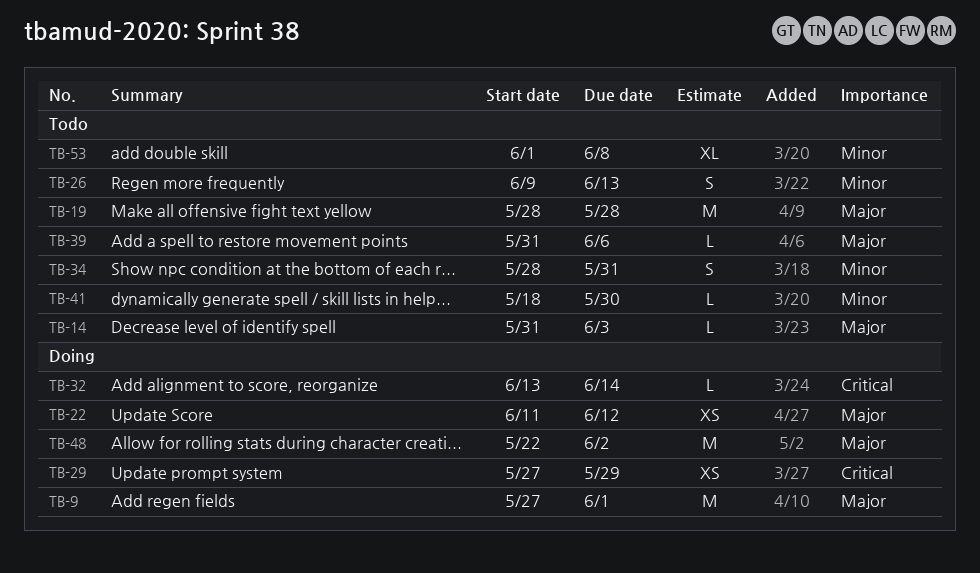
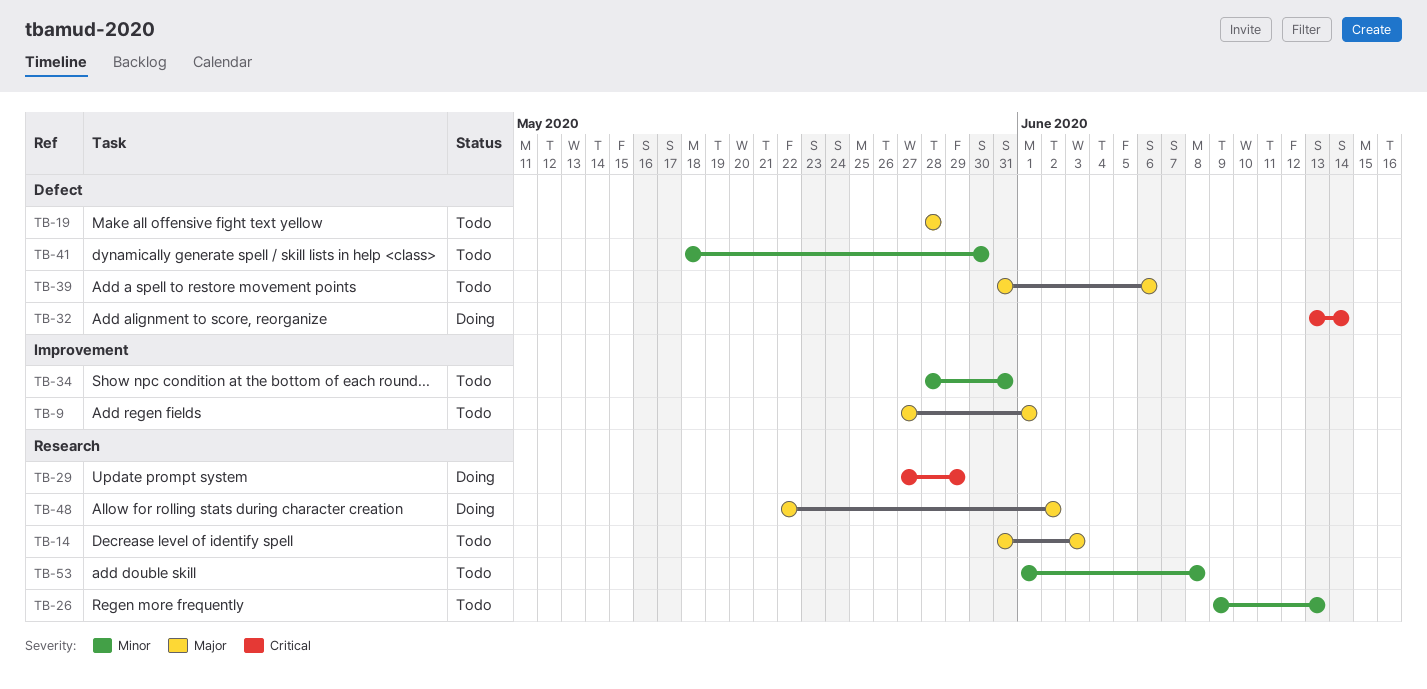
TB-9, status: Doing -> Todo
TB-22: present -> none

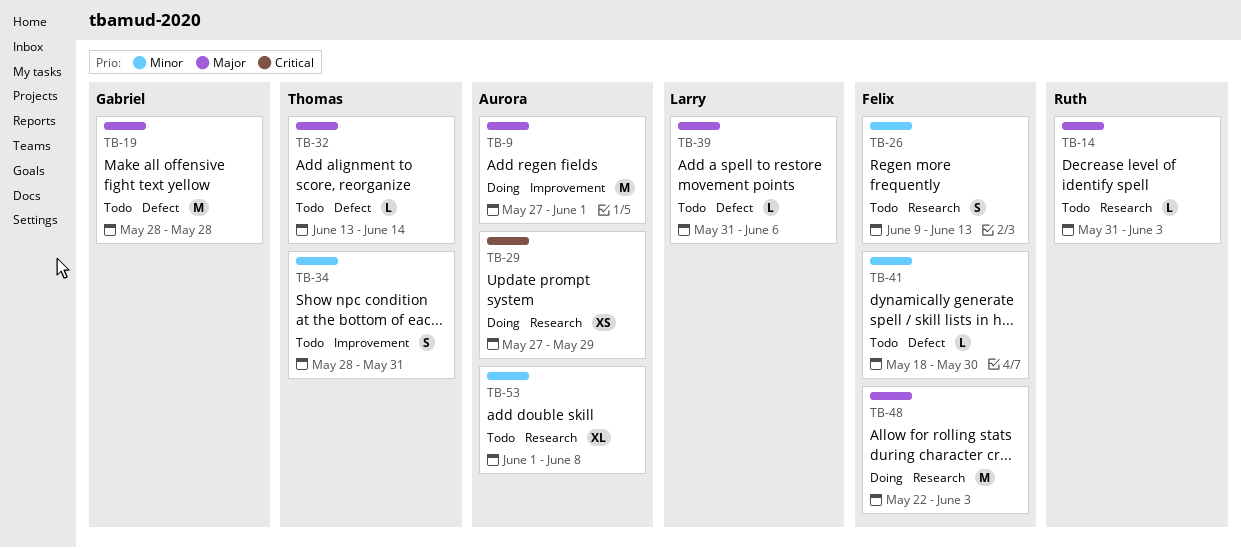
TB-9, status: Todo -> Doing
TB-32, status: Doing -> Todo
TB-32, priority: Critical -> Major
TB-48, due: Jun 2 -> Jun 3

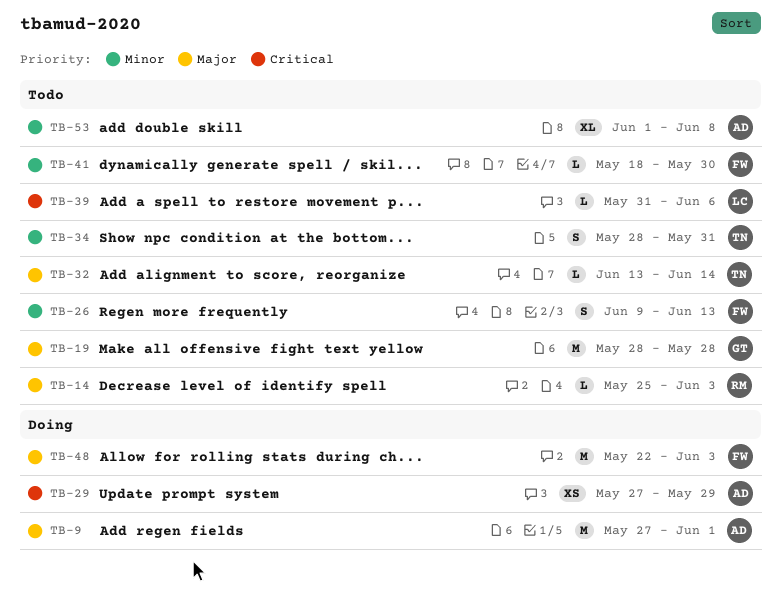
TB-14, start: May 31 -> May 25
TB-39, priority: Major -> Critical

